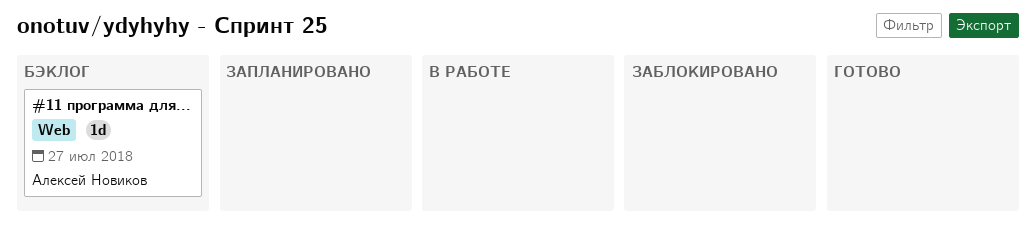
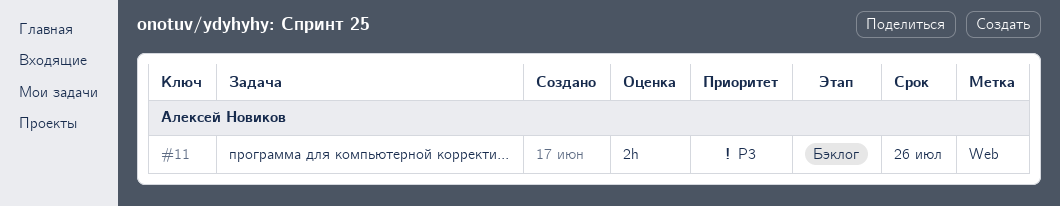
#11, estimate: 1d -> 2h
#11, due: Jul 27 -> Jul 26

